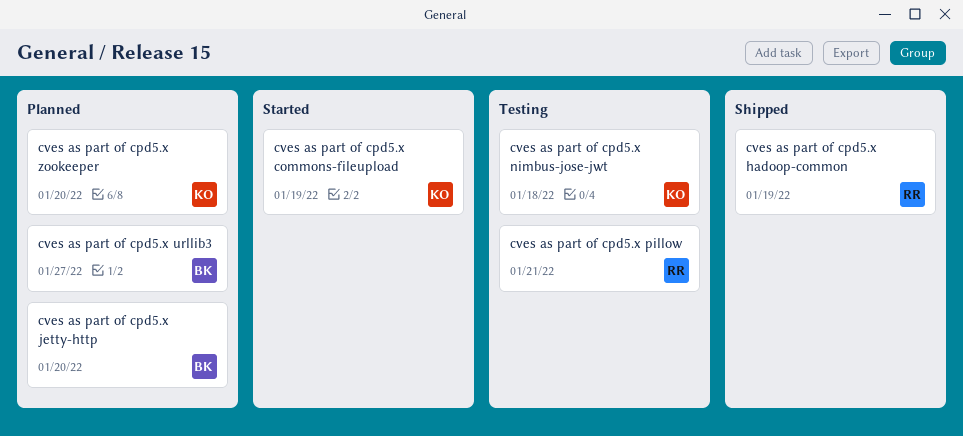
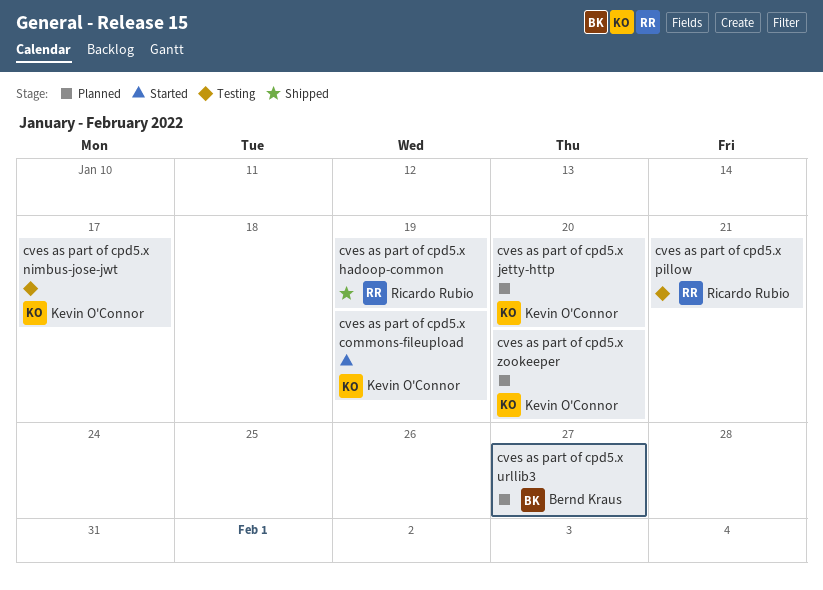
cves as part of cpd5.x jetty-http, owner: Bernd Kraus -> Kevin O'Connor
cves as part of cpd5.x nimbus-jose-jwt, due: Jan 18 -> Jan 17

